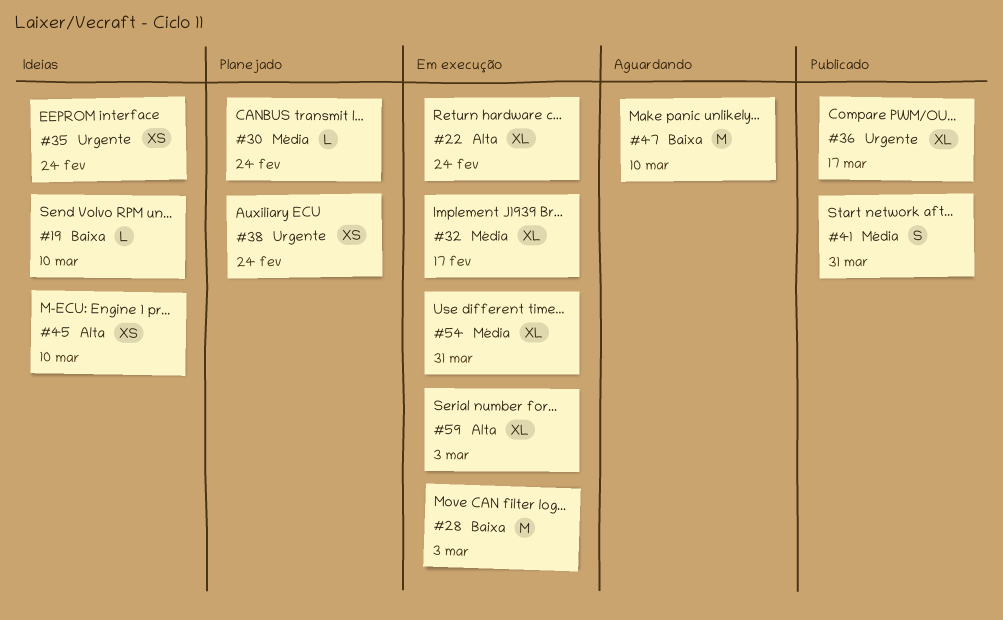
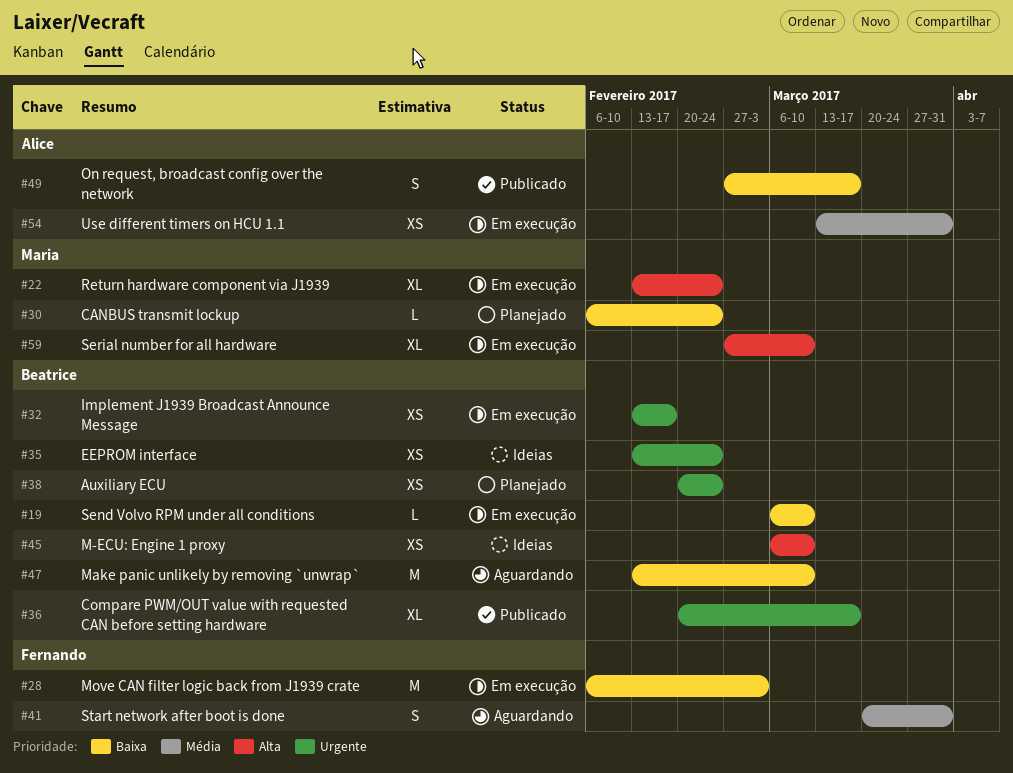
#19, status: Ideias -> Em execução
#30, priority: Média -> Baixa
#32, priority: Média -> Urgente
#32, estimate: XL -> XS
#41, status: Publicado -> Aguardando
#49: none -> present
#54, estimate: XL -> XS
#59, due: Mar 3 -> Mar 10

